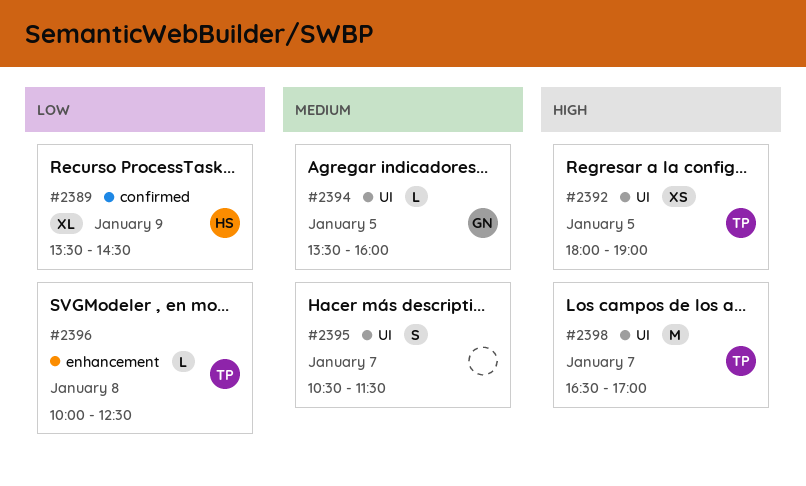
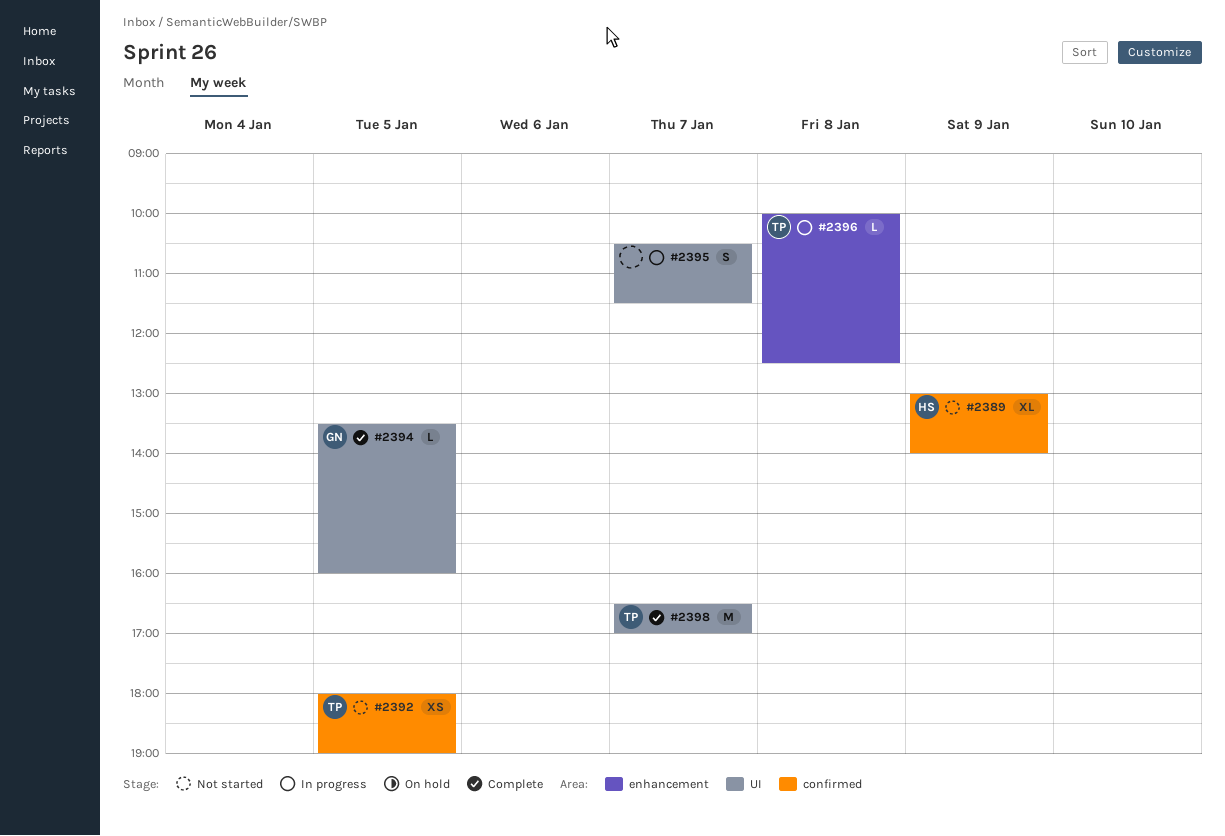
#2389, begins: 13:30 -> 13:00
#2389, ends: 14:30 -> 14:00
#2392, label: UI -> confirmed

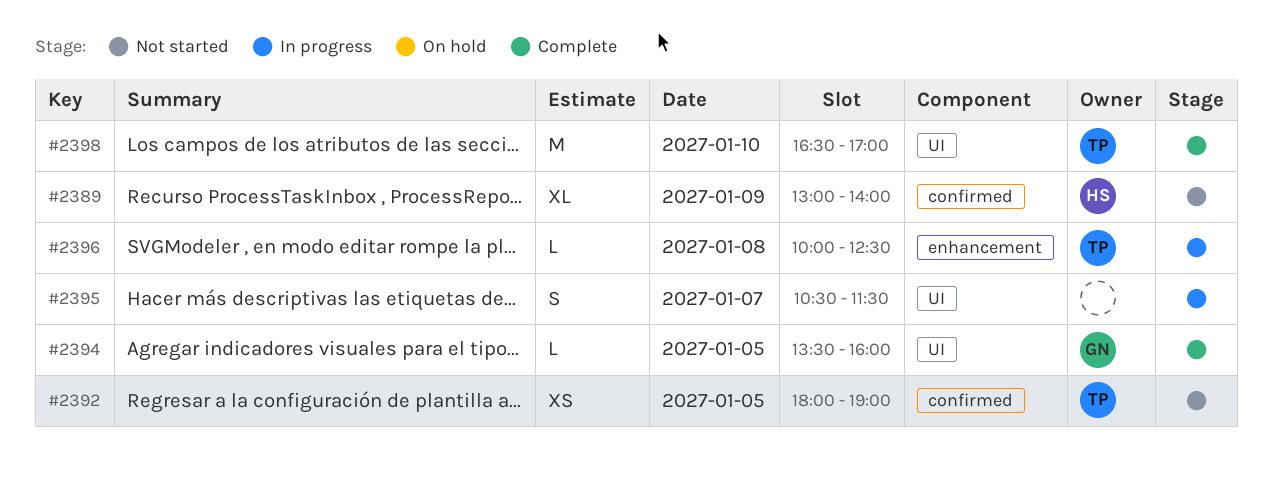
#2398, day: Jan 7 -> Jan 10

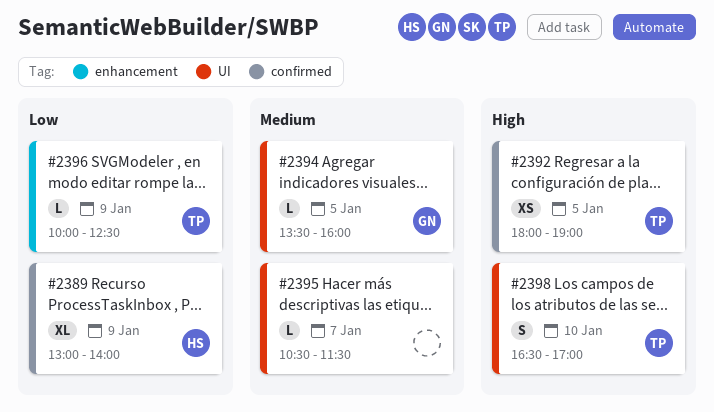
#2395, estimate: S -> L
#2396, day: Jan 8 -> Jan 9
#2398, estimate: M -> S

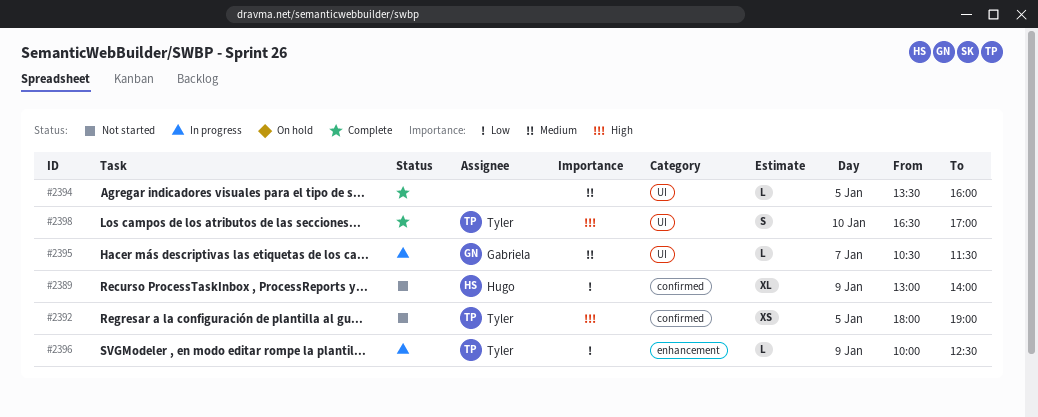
#2394, owner: Gabriela -> none
#2395, owner: none -> Gabriela

